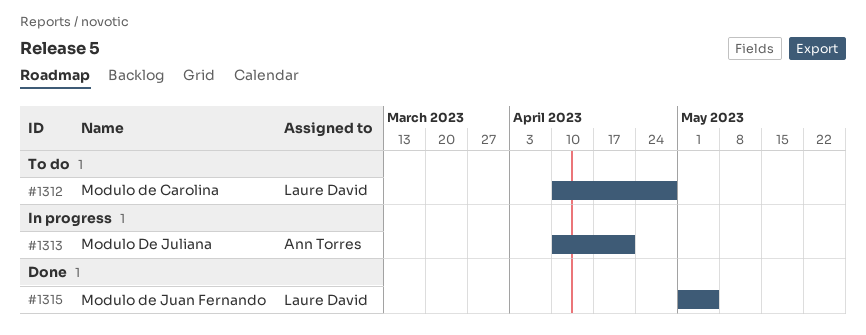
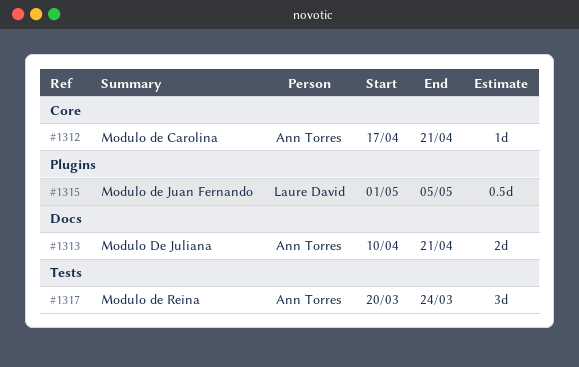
#1312, owner: Laure David -> Ann Torres
#1312, start: Apr 10 -> Apr 17
#1312, due: Apr 28 -> Apr 21
#1317: none -> present

